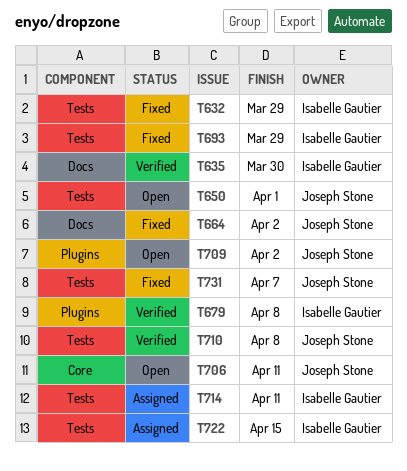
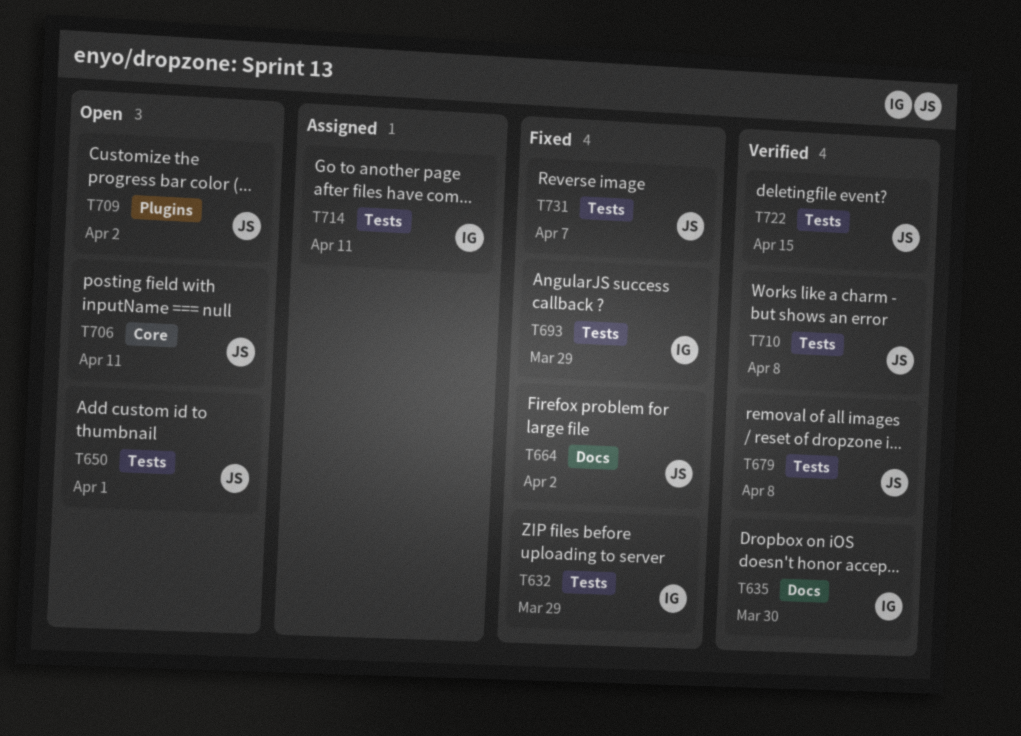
T679, owner: Isabelle Gautier -> Joseph Stone
T679, label: Plugins -> Tests
T722, status: Assigned -> Verified
T722, owner: Isabelle Gautier -> Joseph Stone

